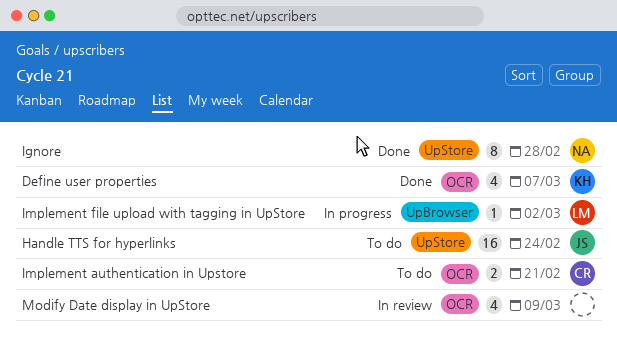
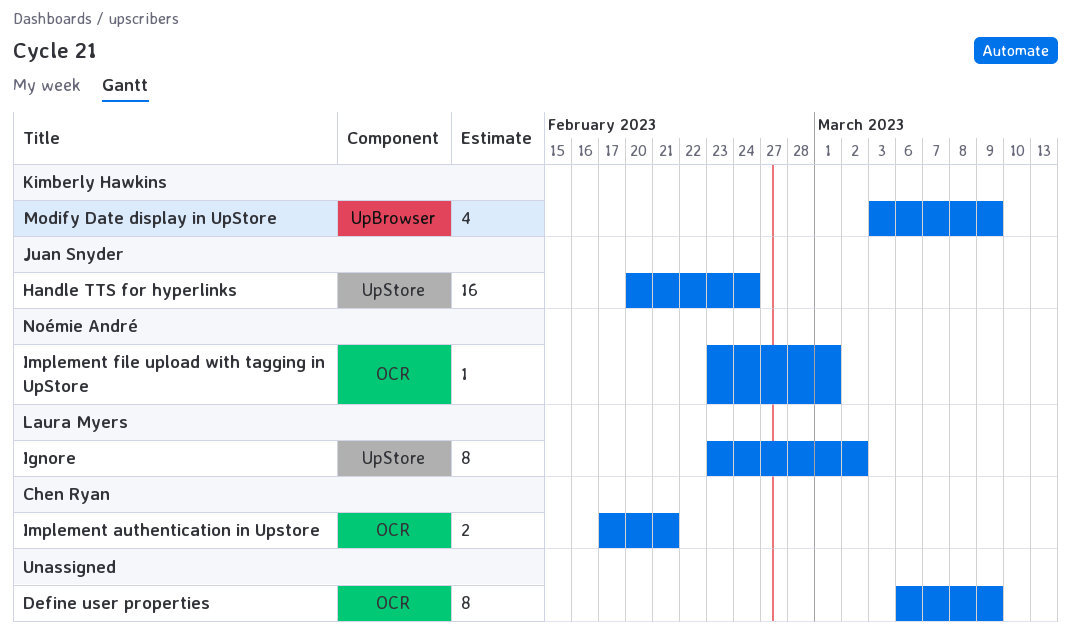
Define user properties, owner: Kimberly Hawkins -> none
Define user properties, estimate: 4 -> 8
Define user properties, due: Mar 7 -> Mar 9
Ignore, owner: Noémie André -> Laura Myers
Ignore, due: Feb 28 -> Mar 2
Implement file upload with tagging in UpStore, owner: Laura Myers -> Noémie André
Implement file upload with tagging in UpStore, label: UpBrowser -> OCR
Implement file upload with tagging in UpStore, due: Mar 2 -> Mar 1
Modify Date display in UpStore, owner: none -> Kimberly Hawkins
Modify Date display in UpStore, label: OCR -> UpBrowser

